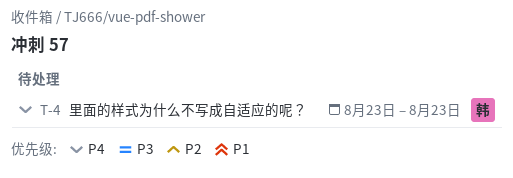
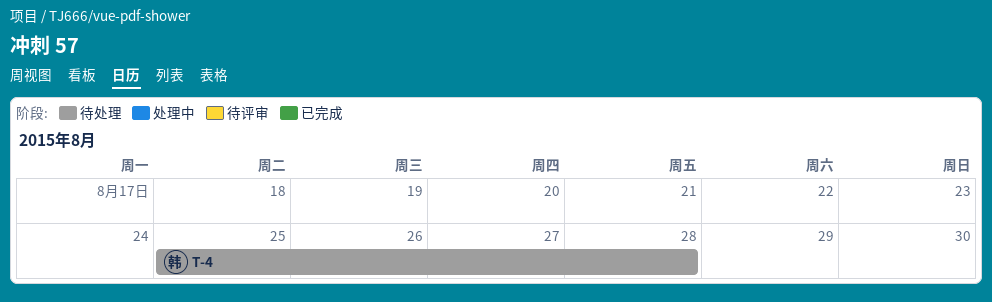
T-4, start: Aug 23 -> Aug 25
T-4, due: Aug 23 -> Aug 28

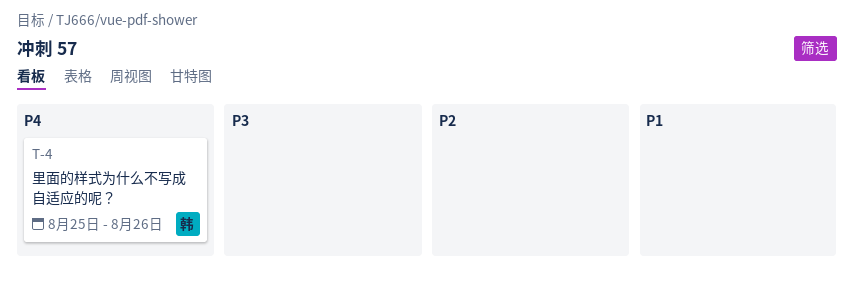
T-4, due: Aug 28 -> Aug 26

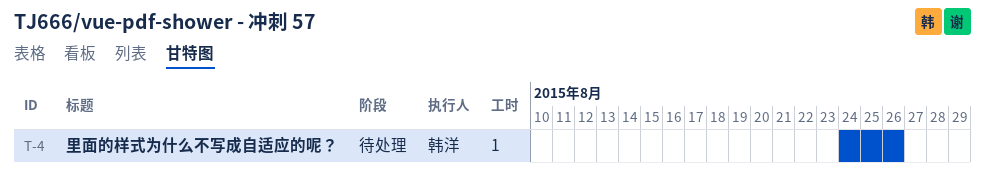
T-4, start: Aug 25 -> Aug 24

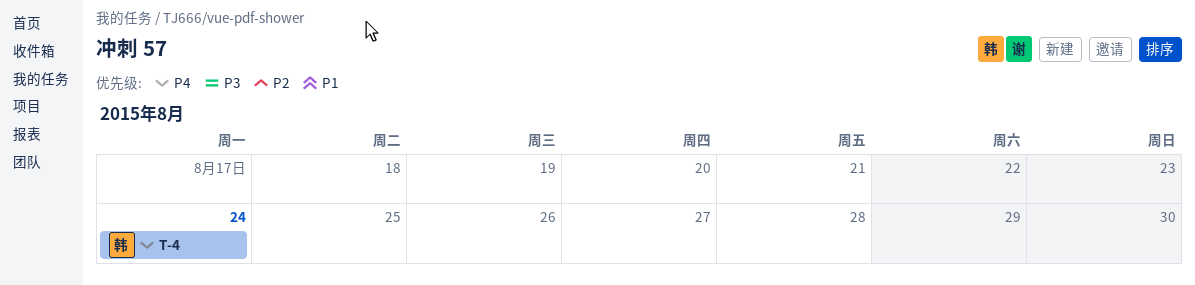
T-4, due: Aug 26 -> Aug 24

